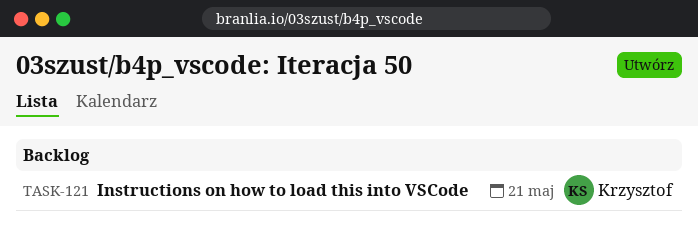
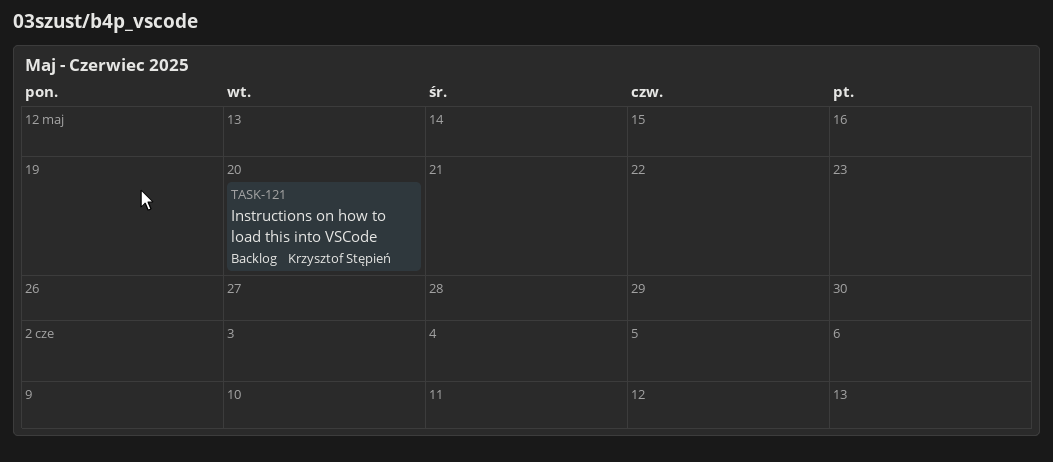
TASK-121, due: May 21 -> May 20

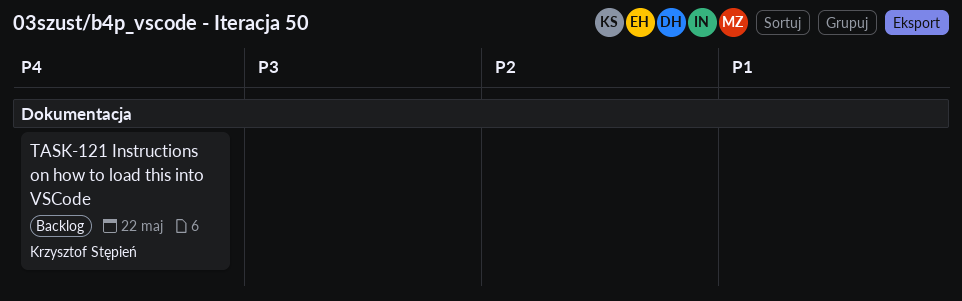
TASK-121, due: May 20 -> May 22

